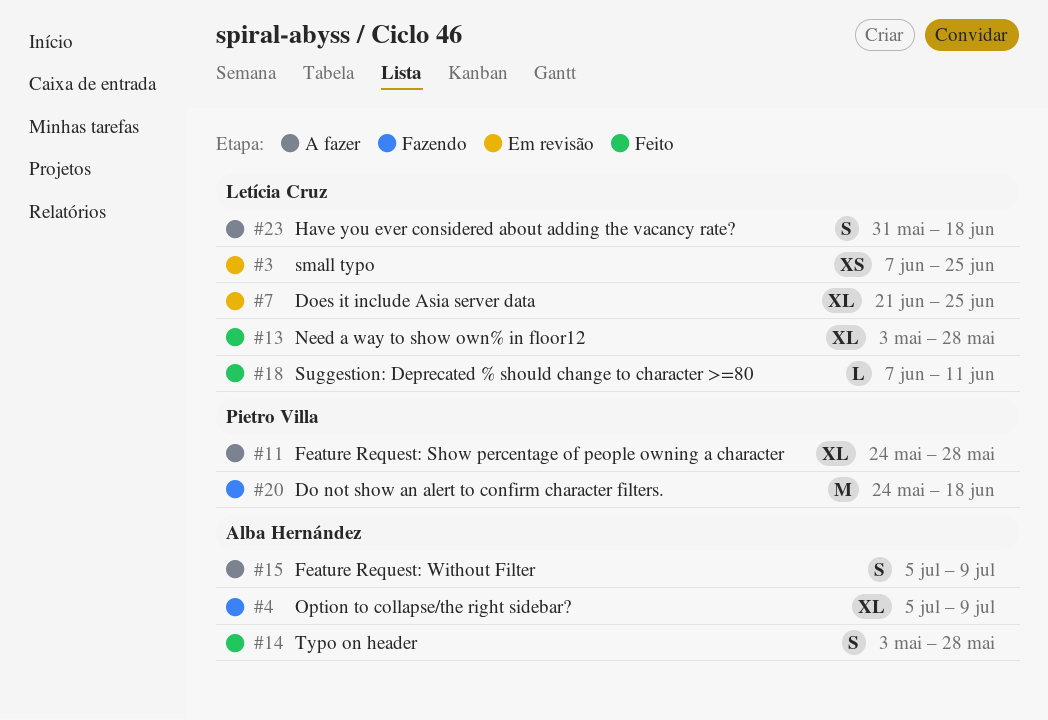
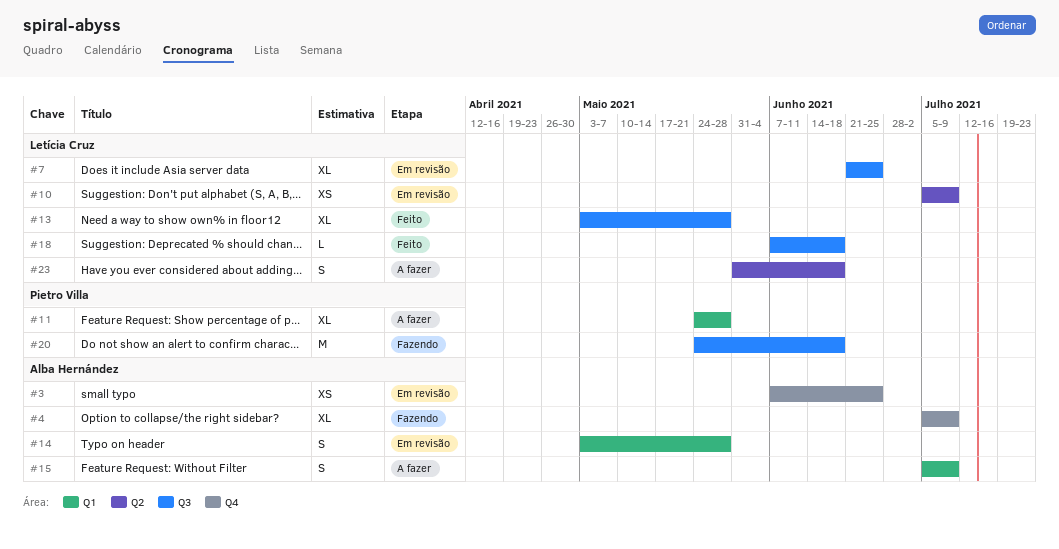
#3, owner: Letícia Cruz -> Alba Hernández
#10: none -> present
#14, status: Feito -> Em revisão
#18, due: Jun 11 -> Jun 18

